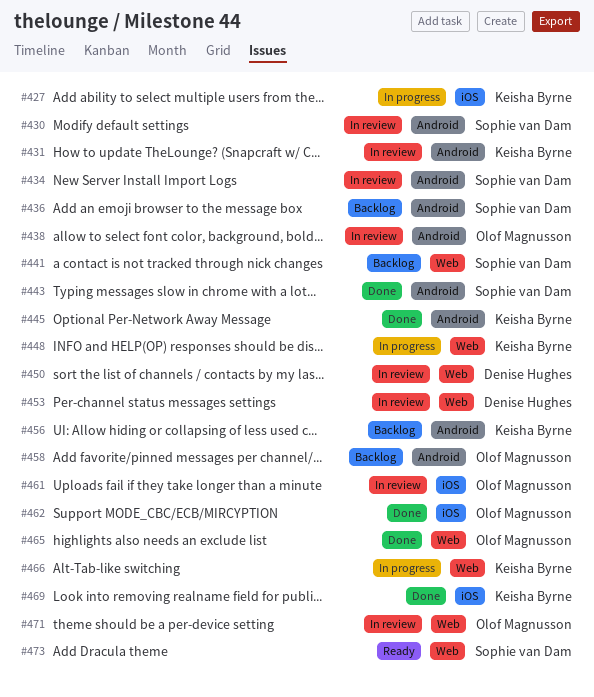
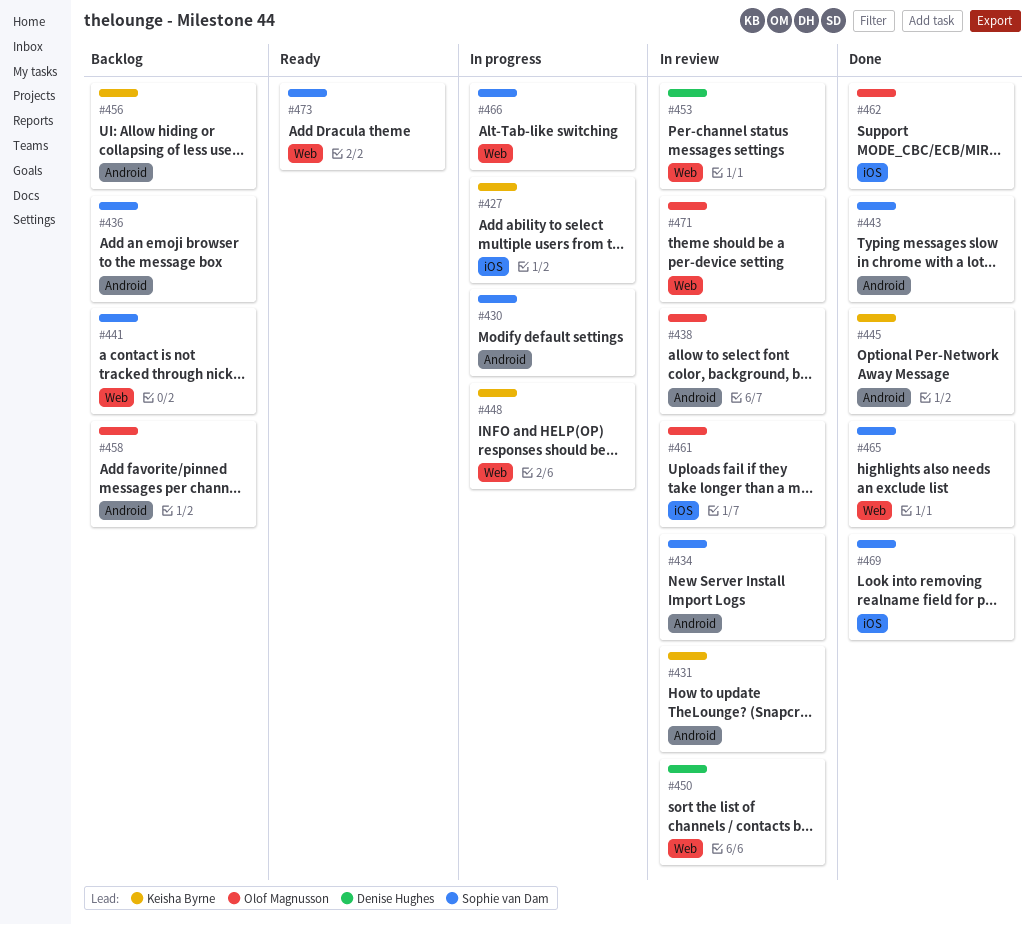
#430, status: In review -> In progress
#465, owner: Olof Magnusson -> Sophie van Dam
#466, owner: Keisha Byrne -> Sophie van Dam
#469, owner: Keisha Byrne -> Sophie van Dam

